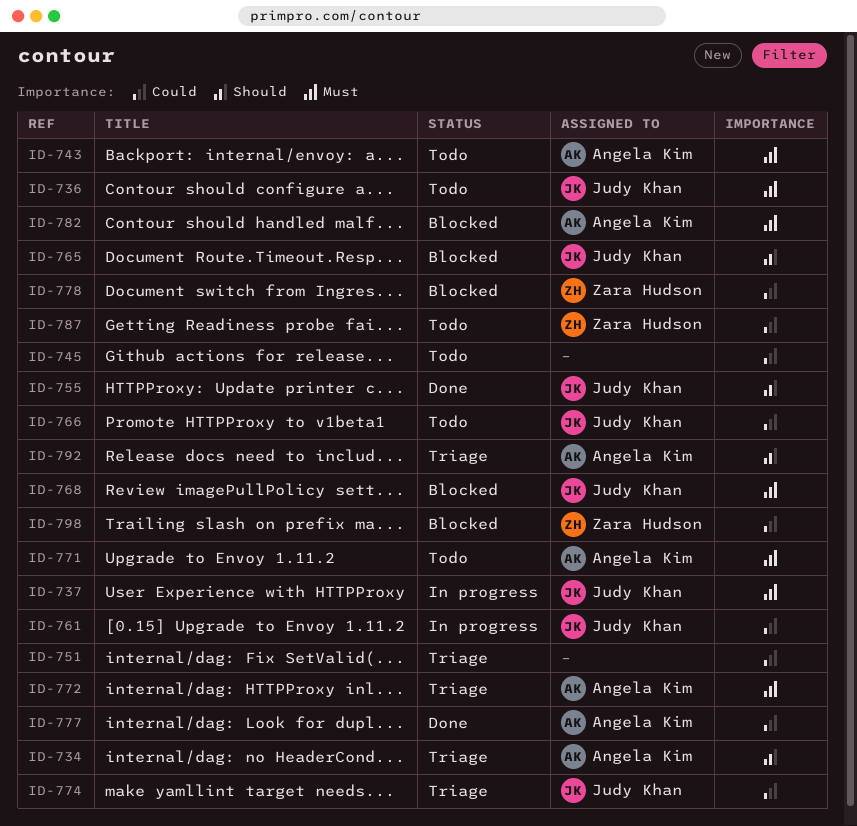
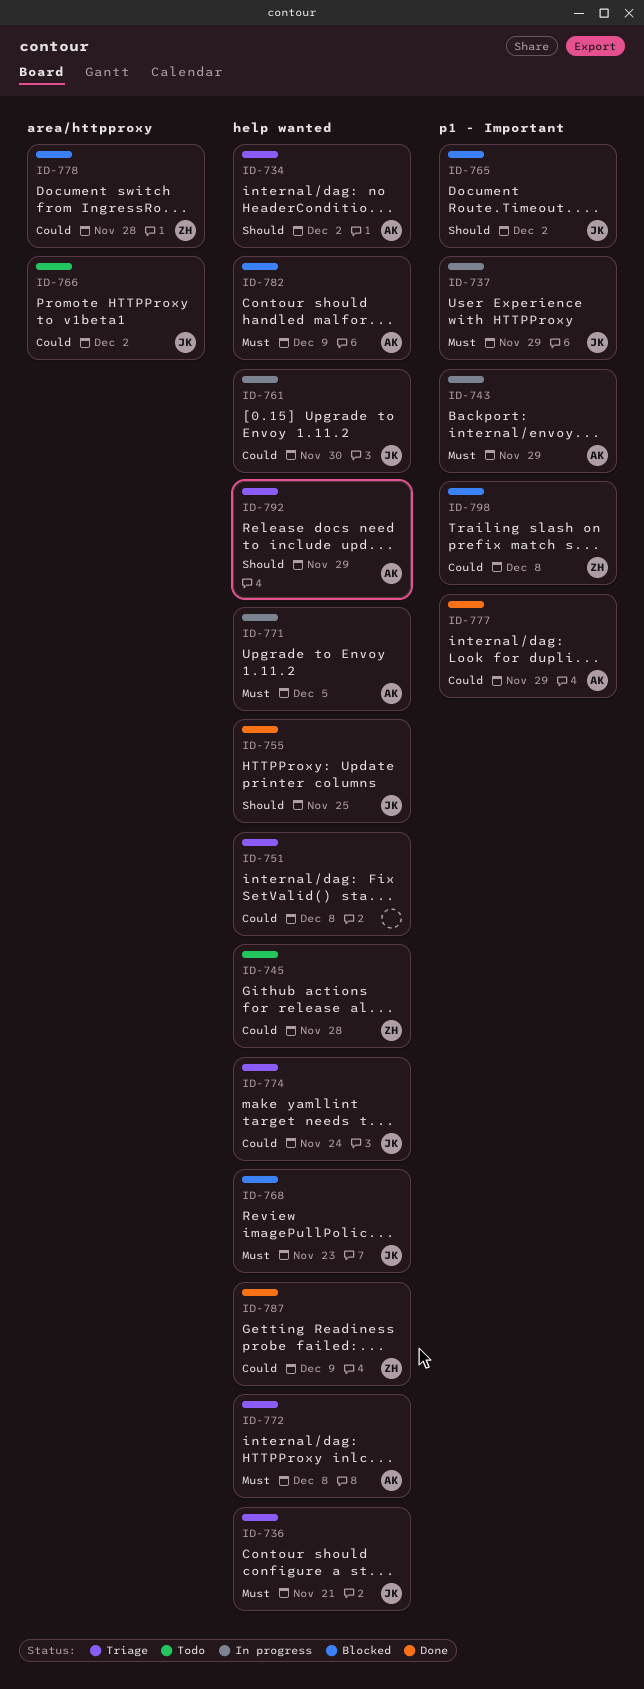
ID-736, status: Todo -> Triage
ID-743, status: Todo -> In progress
ID-745, owner: none -> Zara Hudson
ID-771, status: Todo -> In progress
ID-787, status: Todo -> Done

